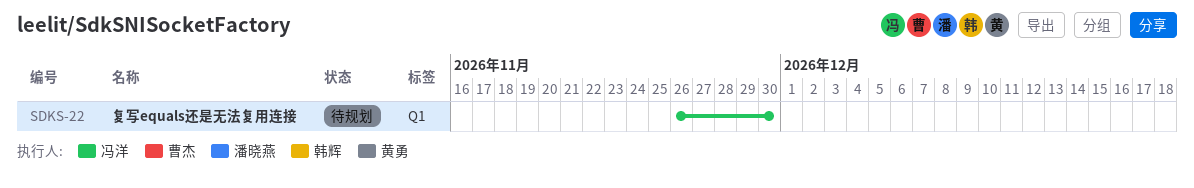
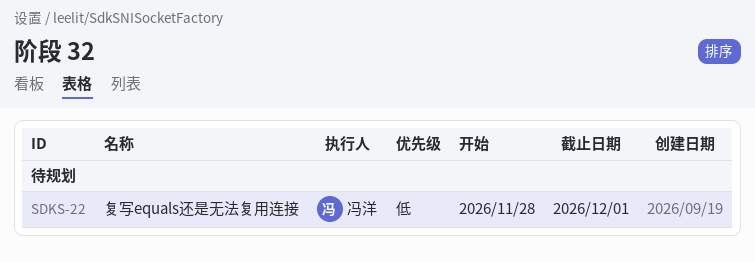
SDKS-22, start: Nov 26 -> Nov 28
SDKS-22, due: Nov 30 -> Dec 1

